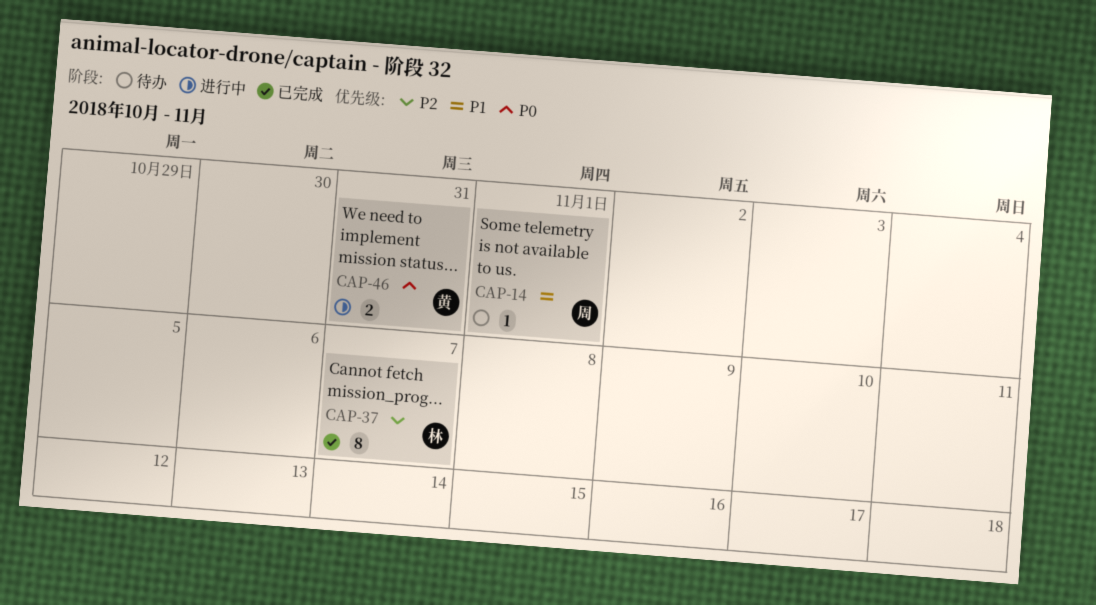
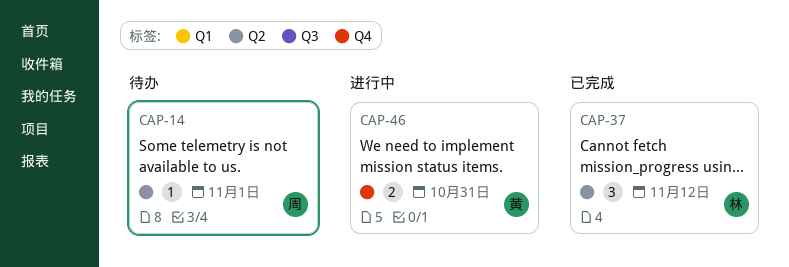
CAP-37, estimate: 8 -> 3
CAP-37, due: Nov 7 -> Nov 12

